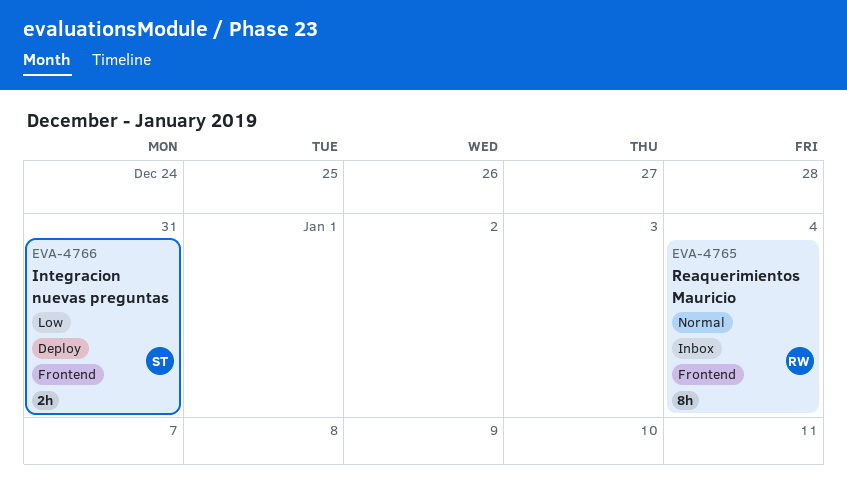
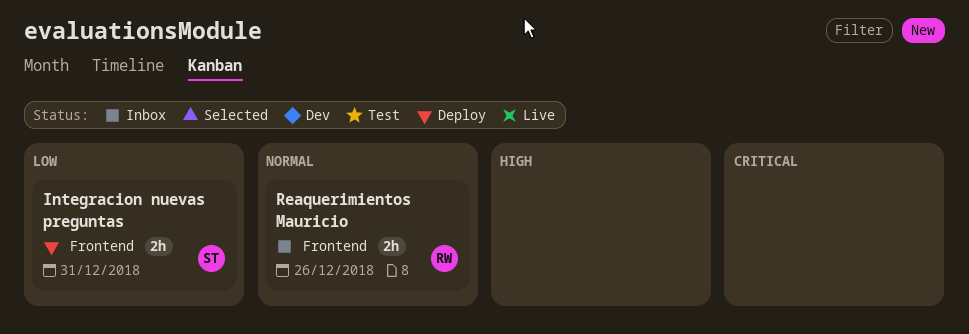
Reaquerimientos Mauricio, estimate: 8h -> 2h
Reaquerimientos Mauricio, due: Jan 4 -> Dec 26

